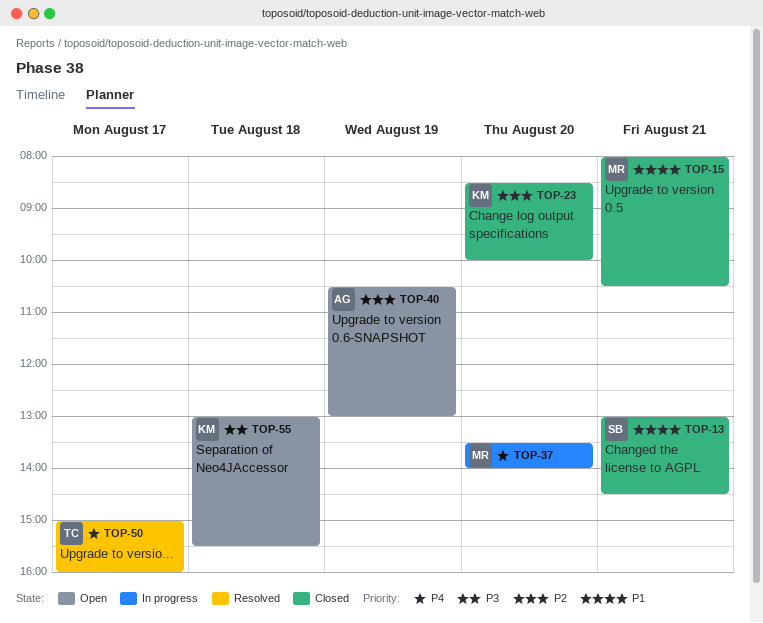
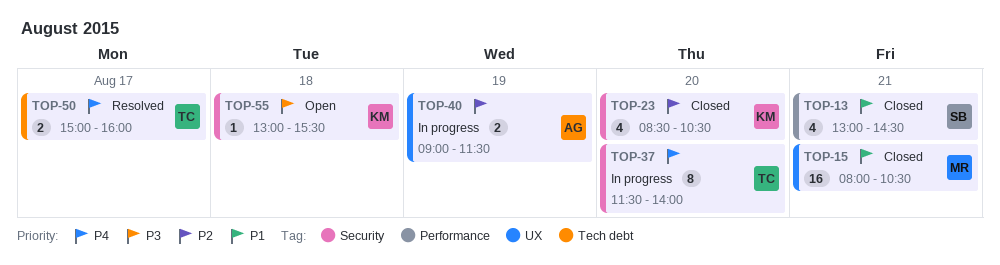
TOP-23, ends: 10:00 -> 10:30
TOP-37, owner: MR -> TC
TOP-37, begins: 13:30 -> 11:30
TOP-40, status: Open -> In progress
TOP-40, begins: 10:30 -> 09:00
TOP-40, ends: 13:00 -> 11:30

